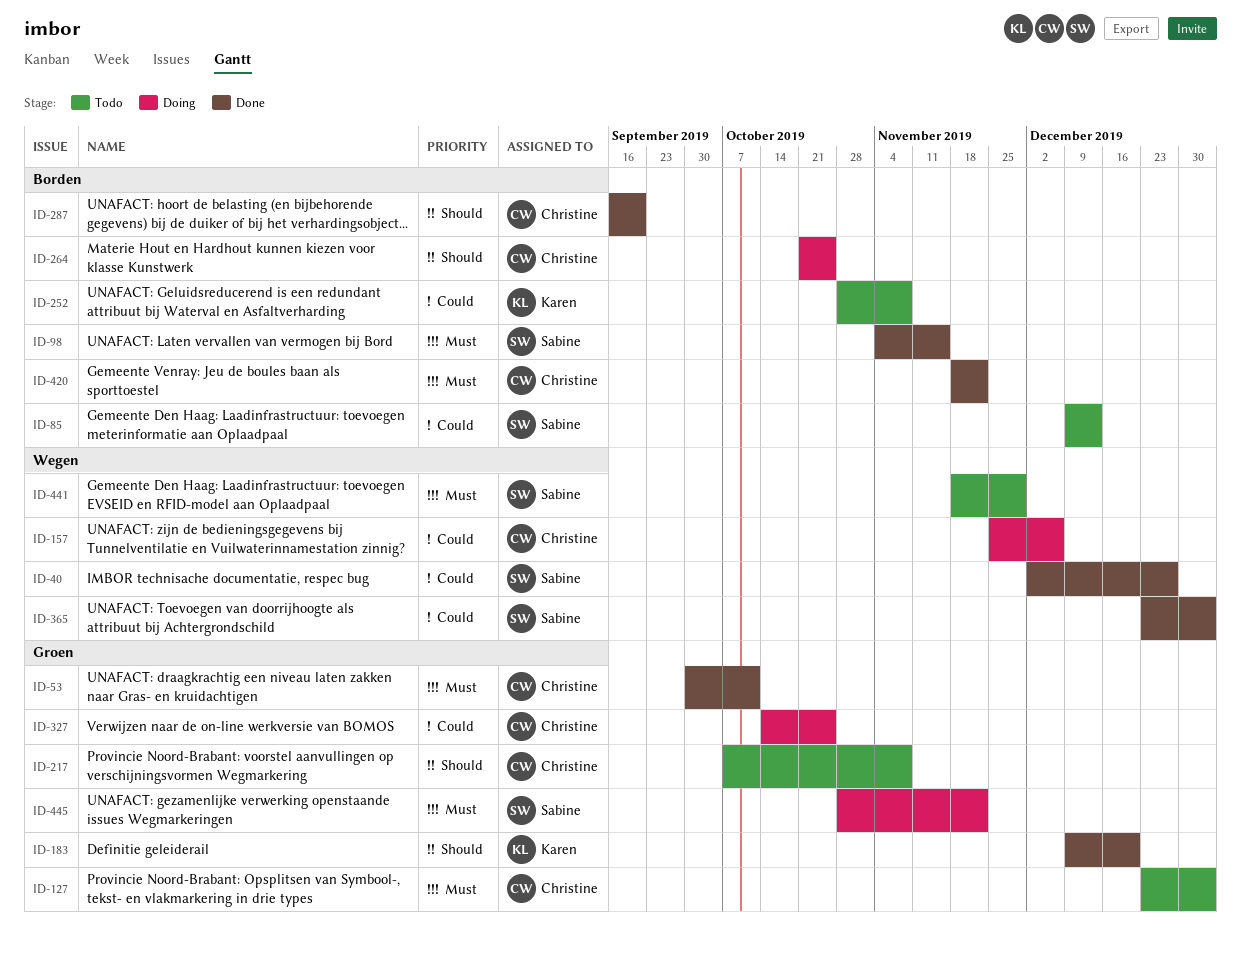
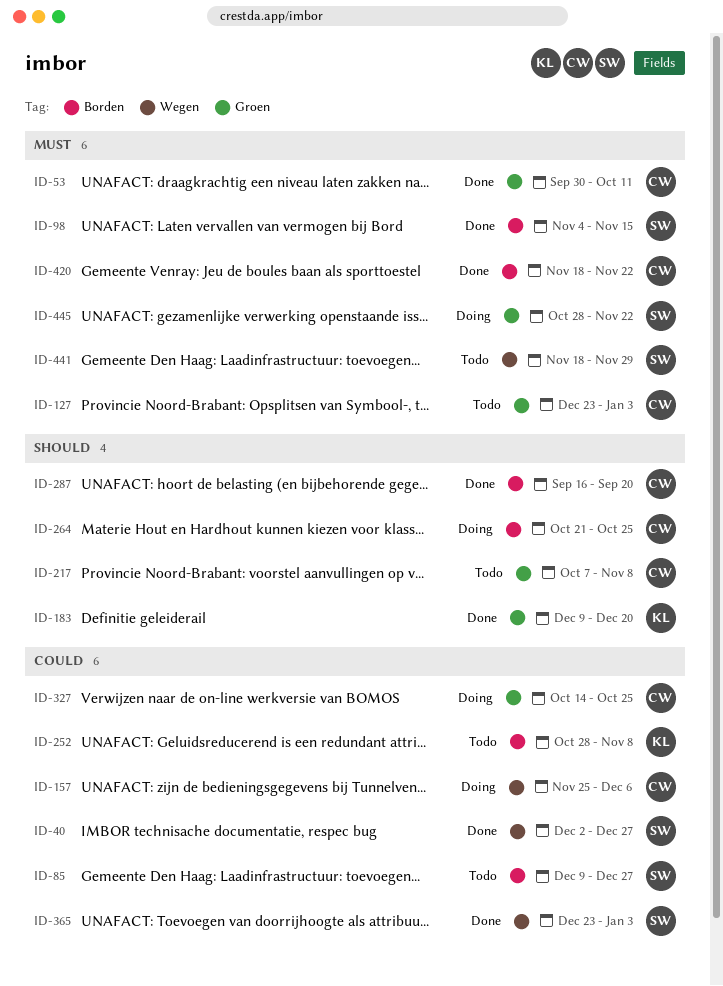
ID-85, due: Dec 13 -> Dec 27

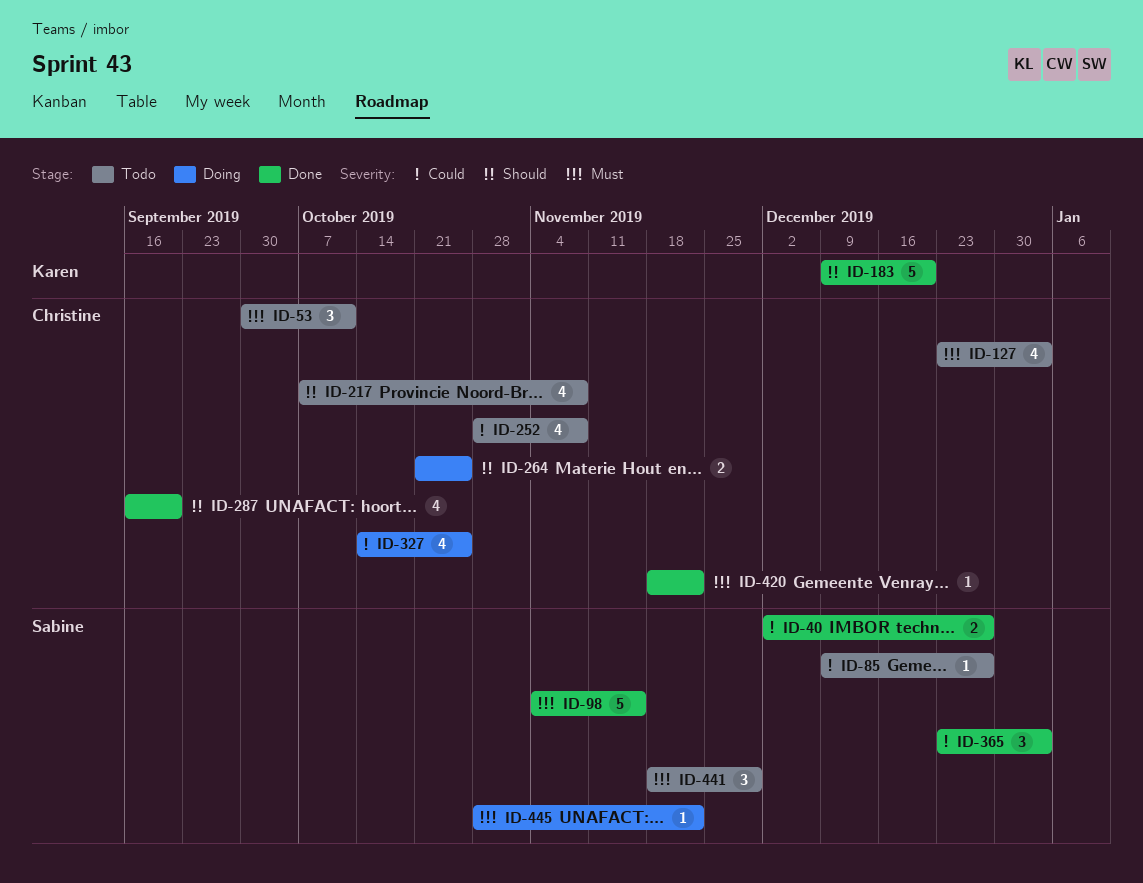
ID-53, status: Done -> Todo
ID-157: present -> none
ID-252, owner: Karen -> Christine

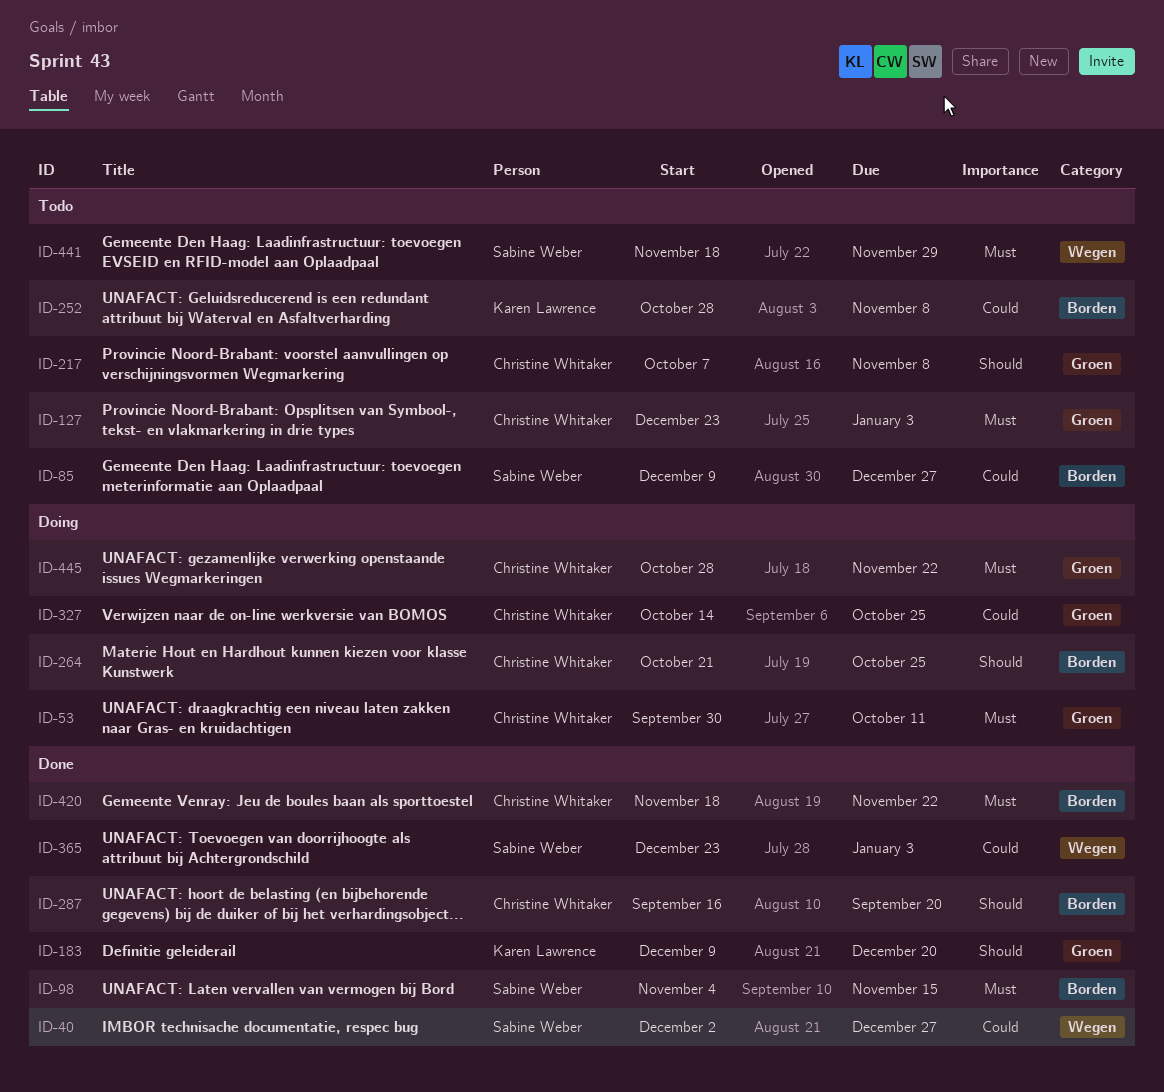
ID-53, status: Todo -> Doing
ID-252, owner: Christine Whitaker -> Karen Lawrence
ID-445, owner: Sabine Weber -> Christine Whitaker

